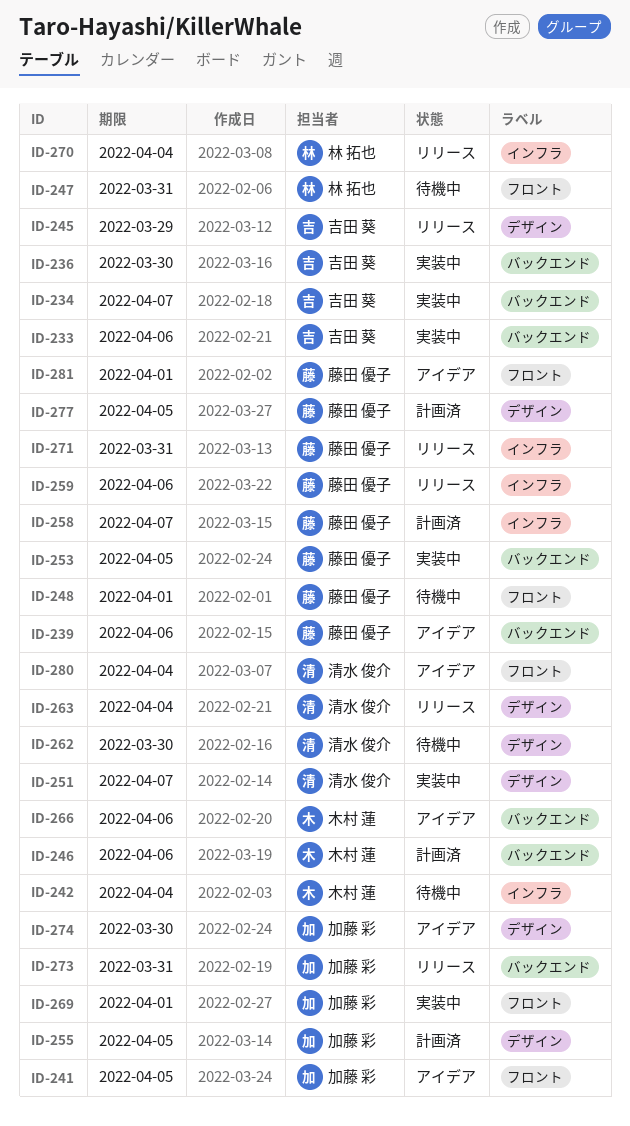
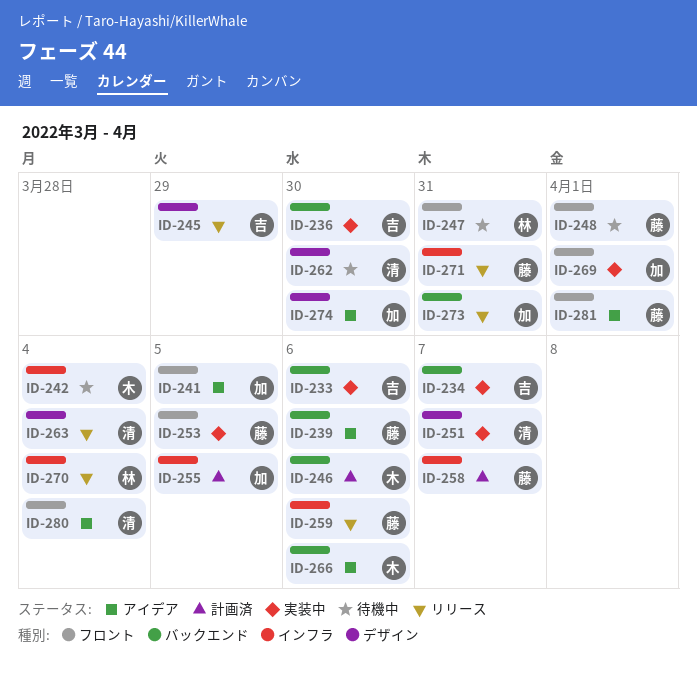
ID-253, label: バックエンド -> フロント
ID-255, label: デザイン -> インフラ
ID-277: present -> none

